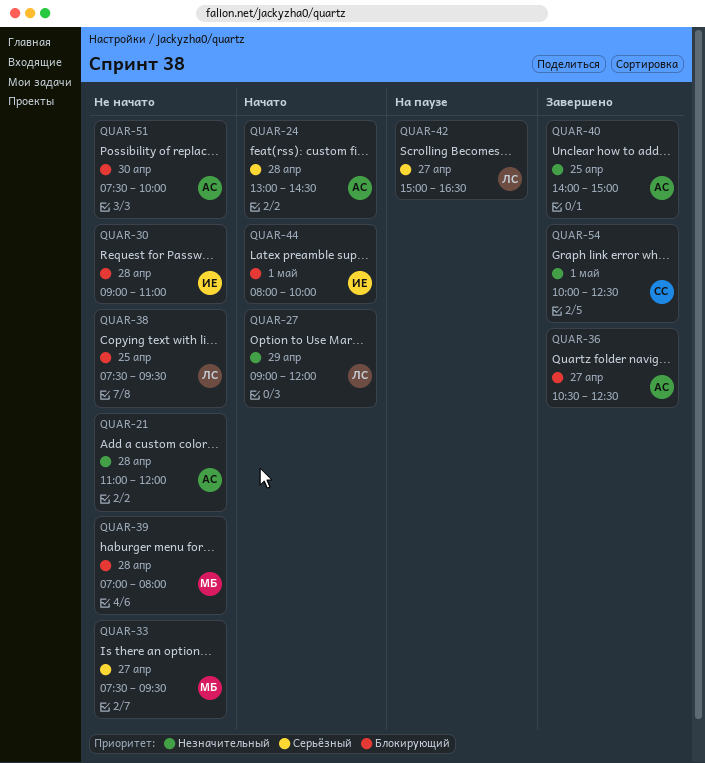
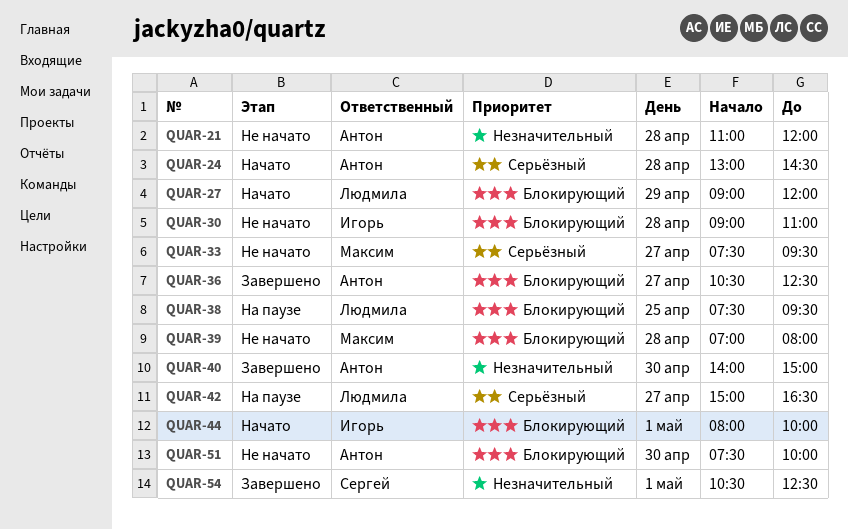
QUAR-27, priority: Незначительный -> Блокирующий
QUAR-38, status: Не начато -> На паузе
QUAR-40, day: Apr 25 -> Apr 30
QUAR-54, begins: 10:00 -> 10:30

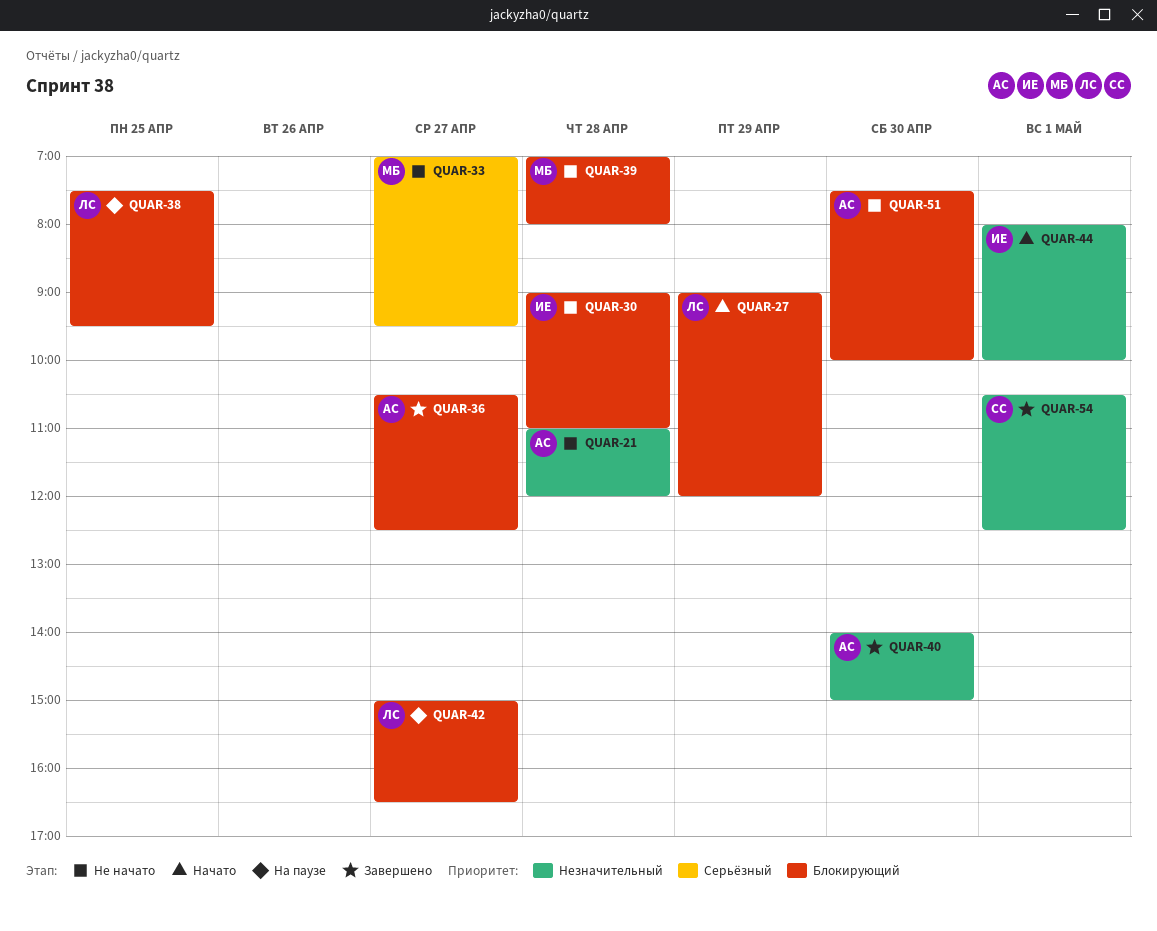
QUAR-24: present -> none
QUAR-33, begins: 07:30 -> 07:00
QUAR-42, priority: Серьёзный -> Блокирующий
QUAR-44, priority: Блокирующий -> Незначительный

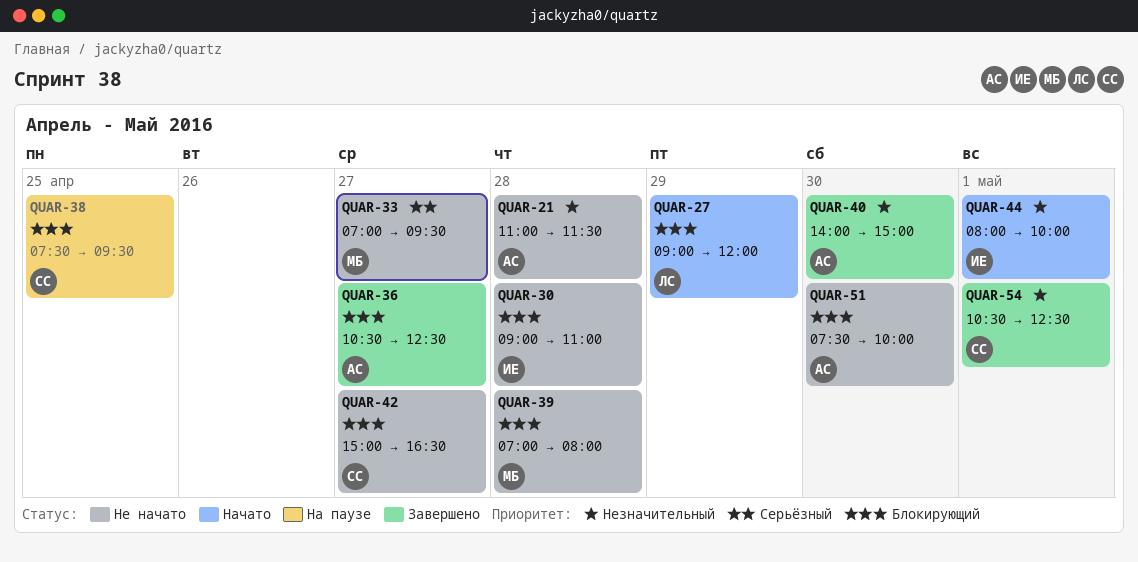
QUAR-21, ends: 12:00 -> 11:30
QUAR-38, owner: ЛС -> СС
QUAR-42, status: На паузе -> Не начато
QUAR-42, owner: ЛС -> СС

